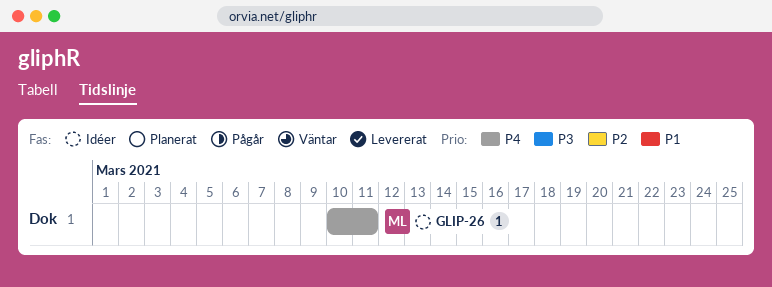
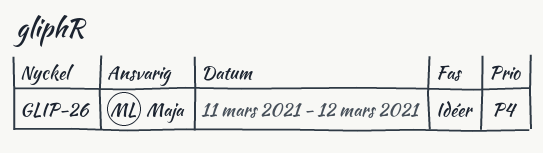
GLIP-26, start: Mar 10 -> Mar 11
GLIP-26, due: Mar 11 -> Mar 12

